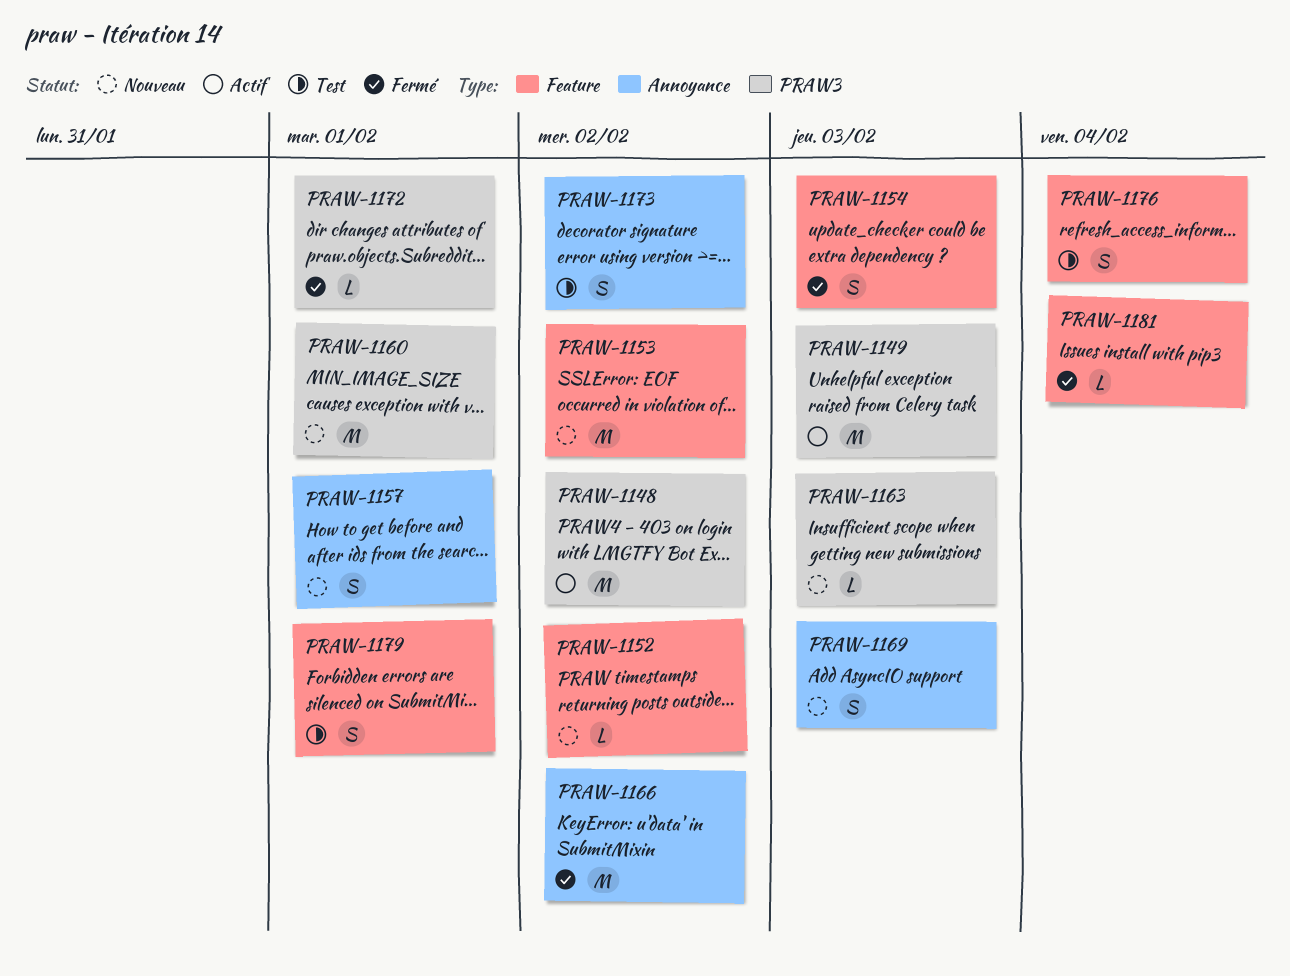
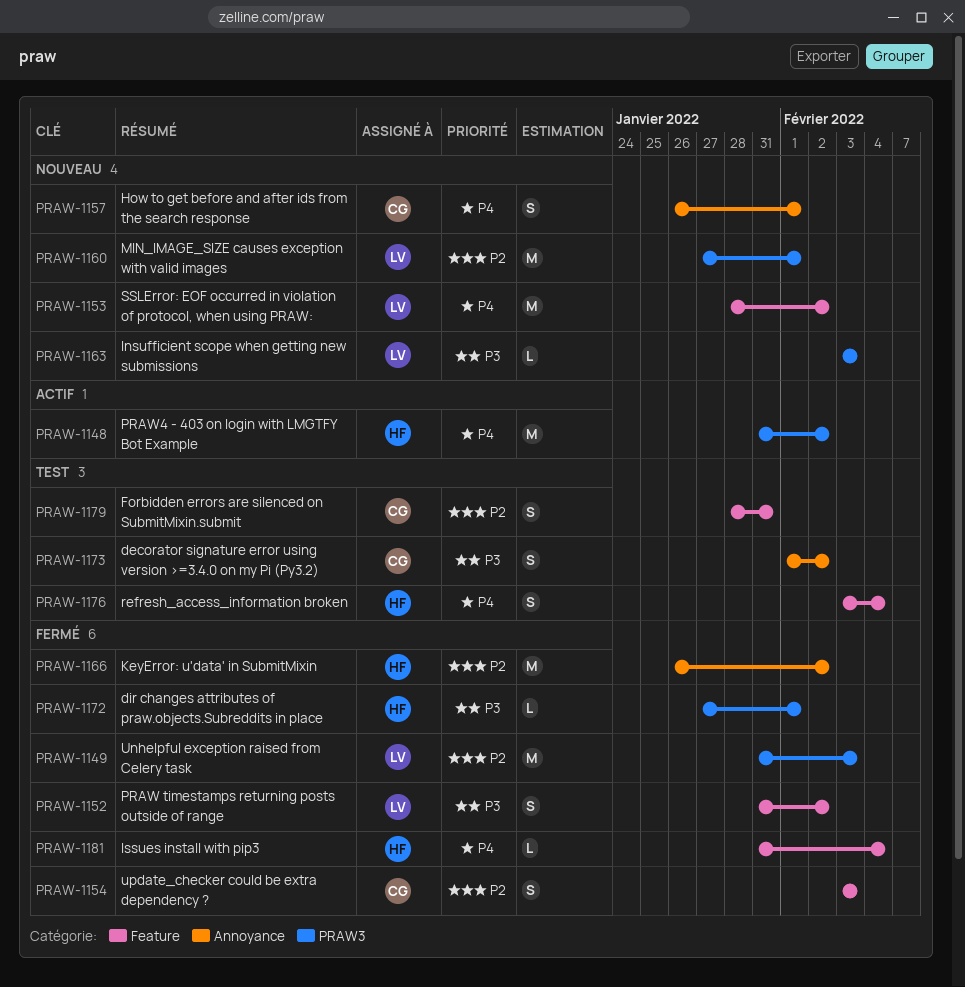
PRAW-1149, status: Actif -> Fermé
PRAW-1152, status: Nouveau -> Fermé
PRAW-1152, estimate: L -> S
PRAW-1169: present -> none
PRAW-1179, due: Feb 1 -> Jan 31

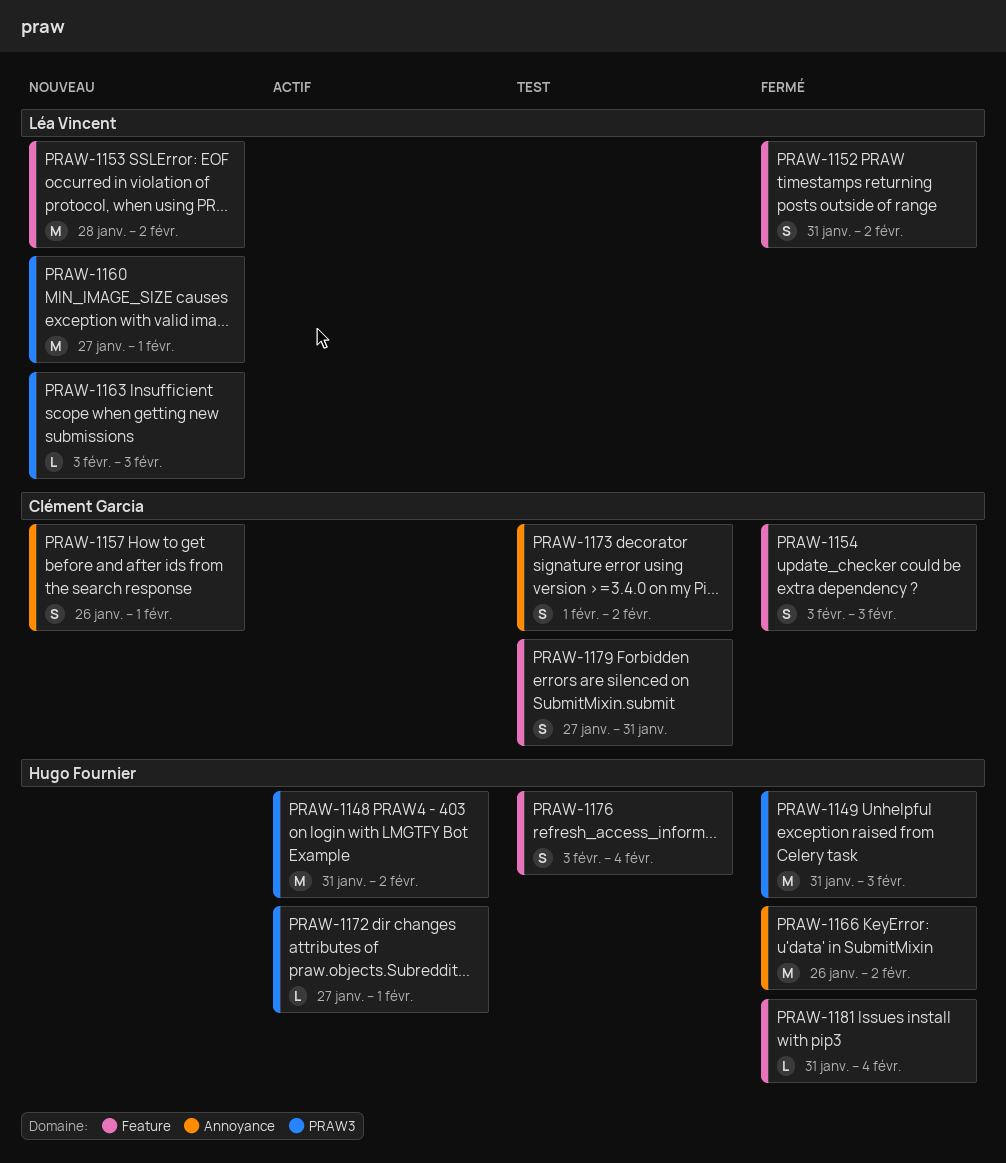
PRAW-1149, owner: Léa Vincent -> Hugo Fournier
PRAW-1172, status: Fermé -> Actif
PRAW-1179, start: Jan 28 -> Jan 27

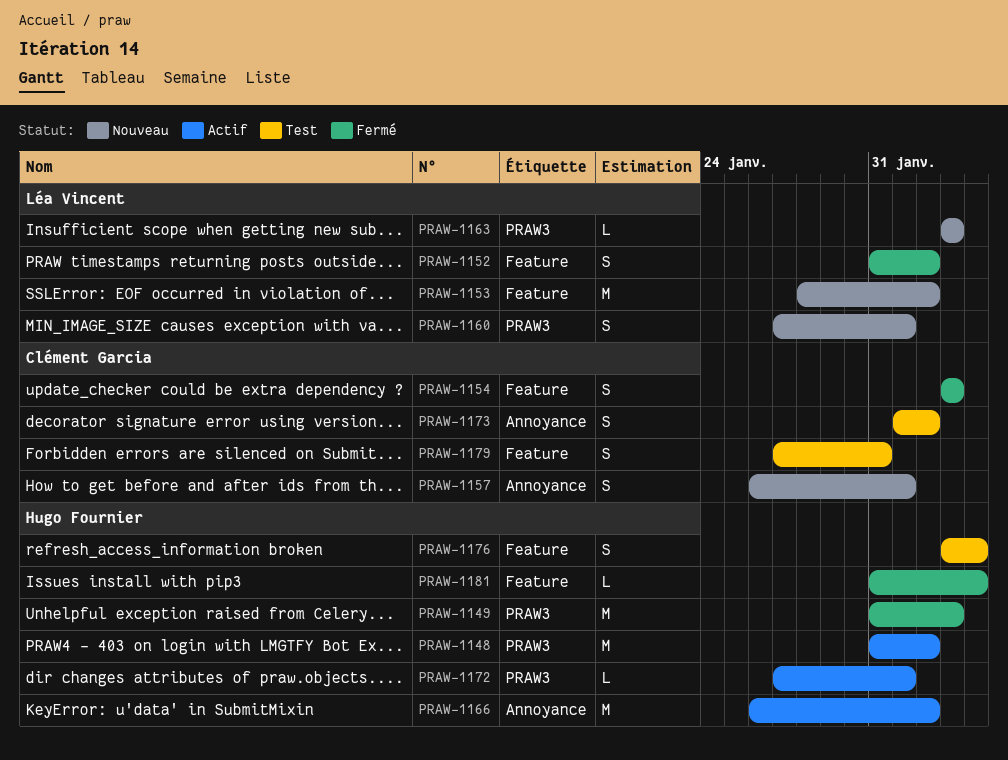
PRAW-1160, estimate: M -> S
PRAW-1166, status: Fermé -> Actif

